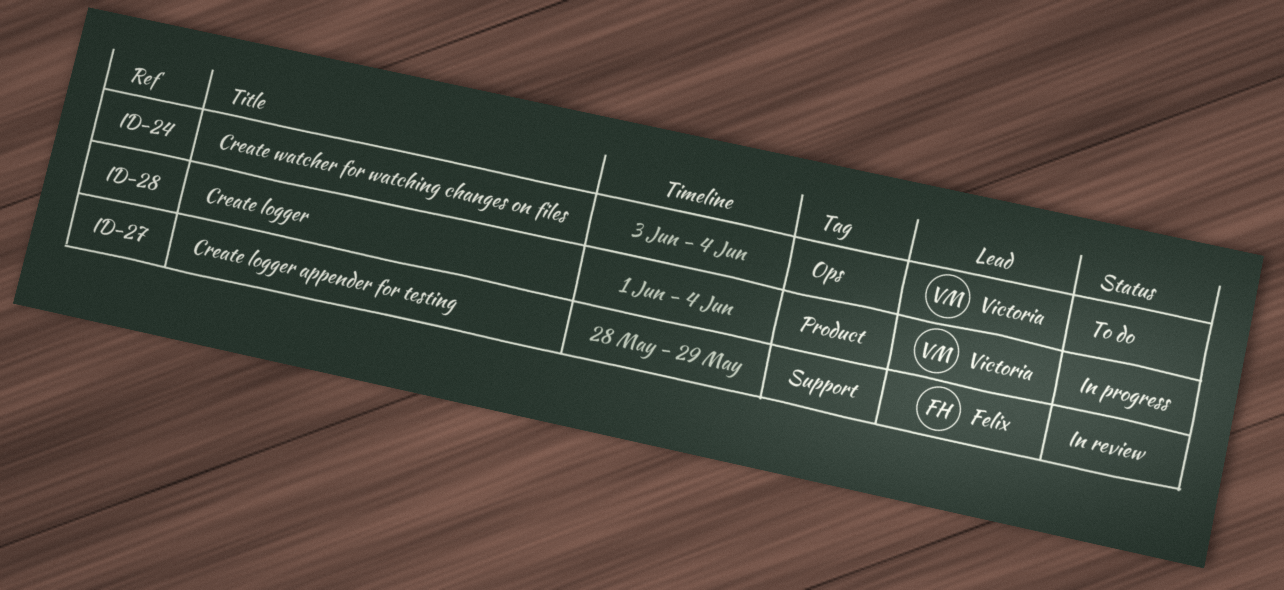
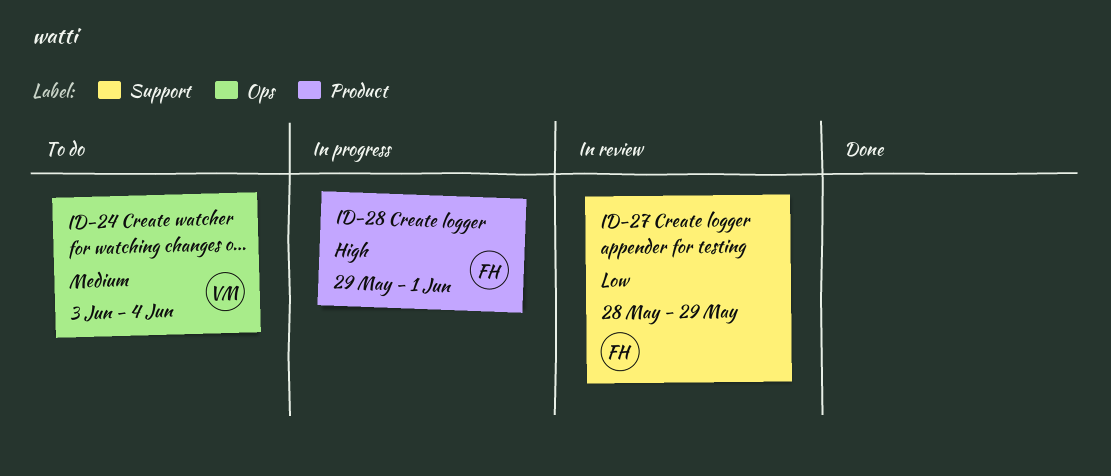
ID-28, owner: Victoria -> Felix
ID-28, start: Jun 1 -> May 29
ID-28, due: Jun 4 -> Jun 1

